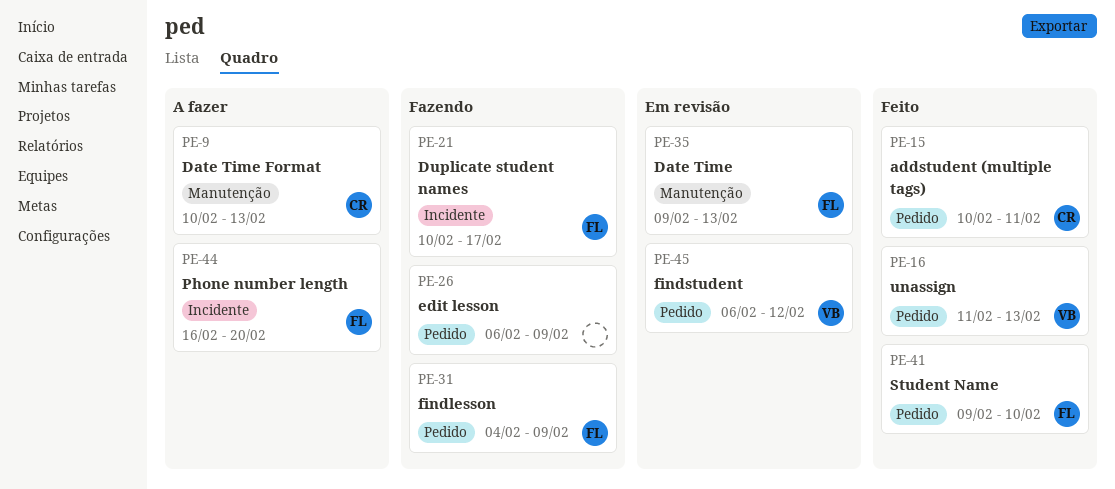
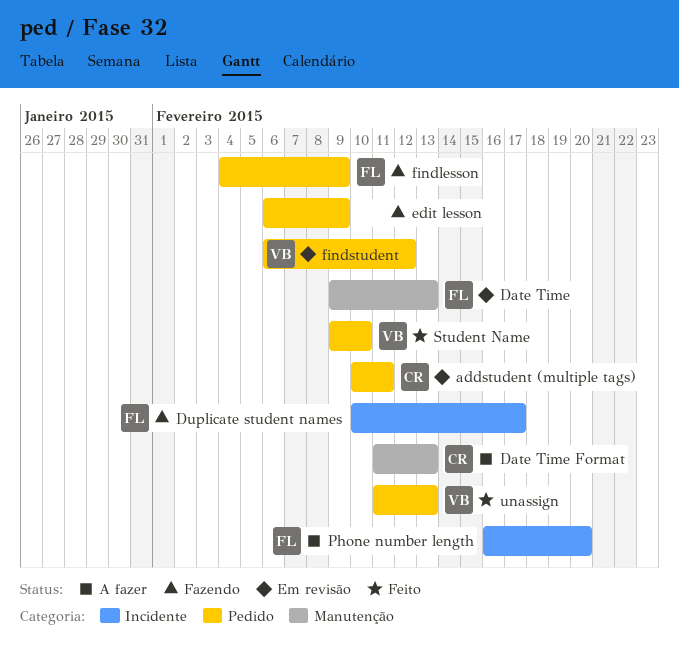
addstudent (multiple tags), status: Feito -> Em revisão
Date Time Format, start: Feb 10 -> Feb 11
Student Name, owner: FL -> VB

